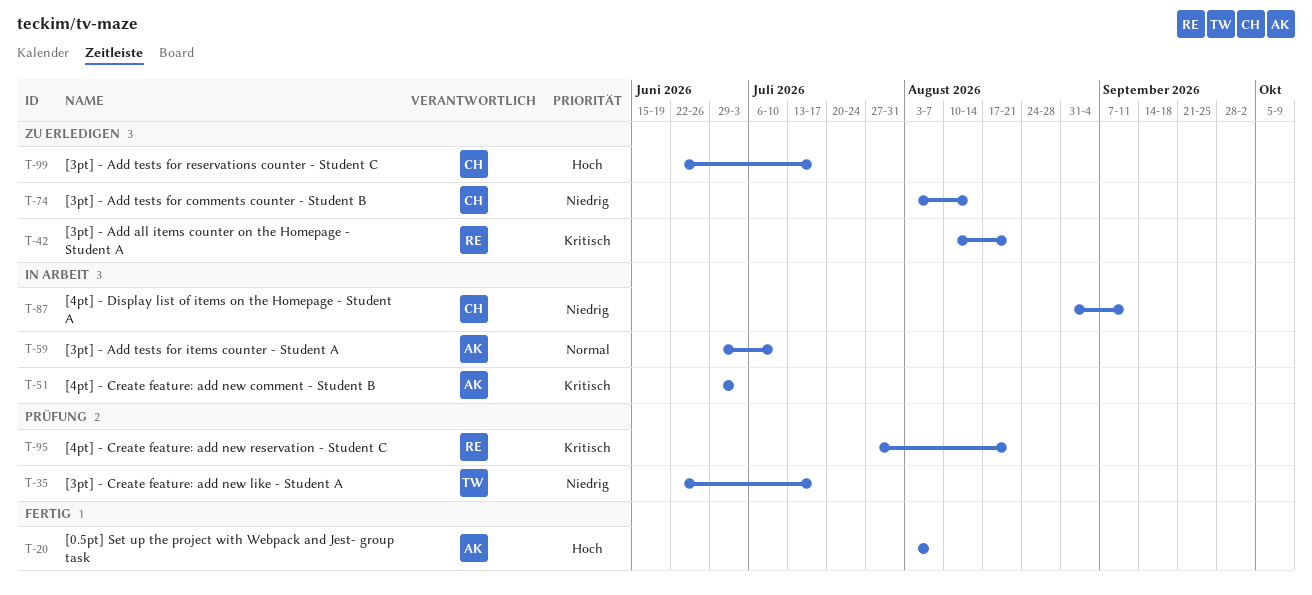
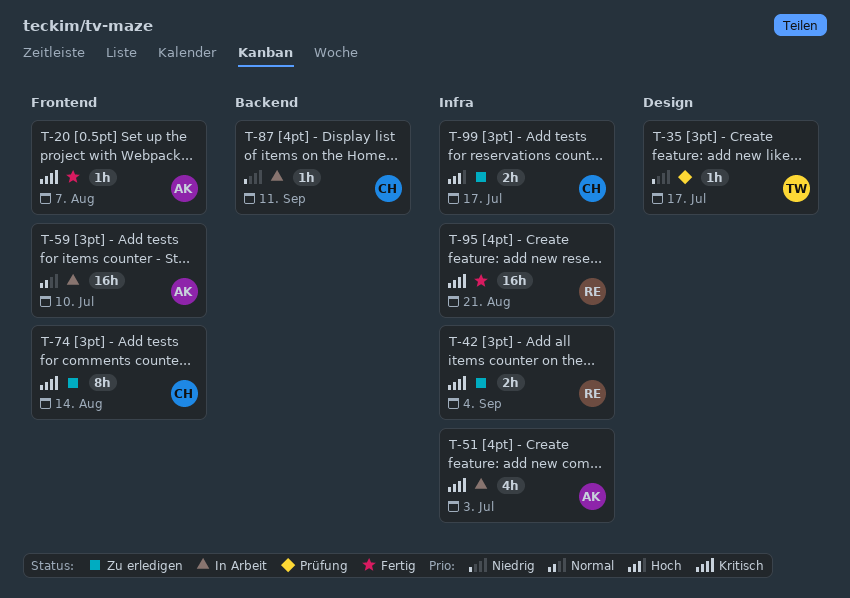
T-20, priority: Hoch -> Kritisch
T-42, due: Aug 21 -> Sep 4
T-74, priority: Niedrig -> Kritisch
T-95, status: Prüfung -> Fertig

